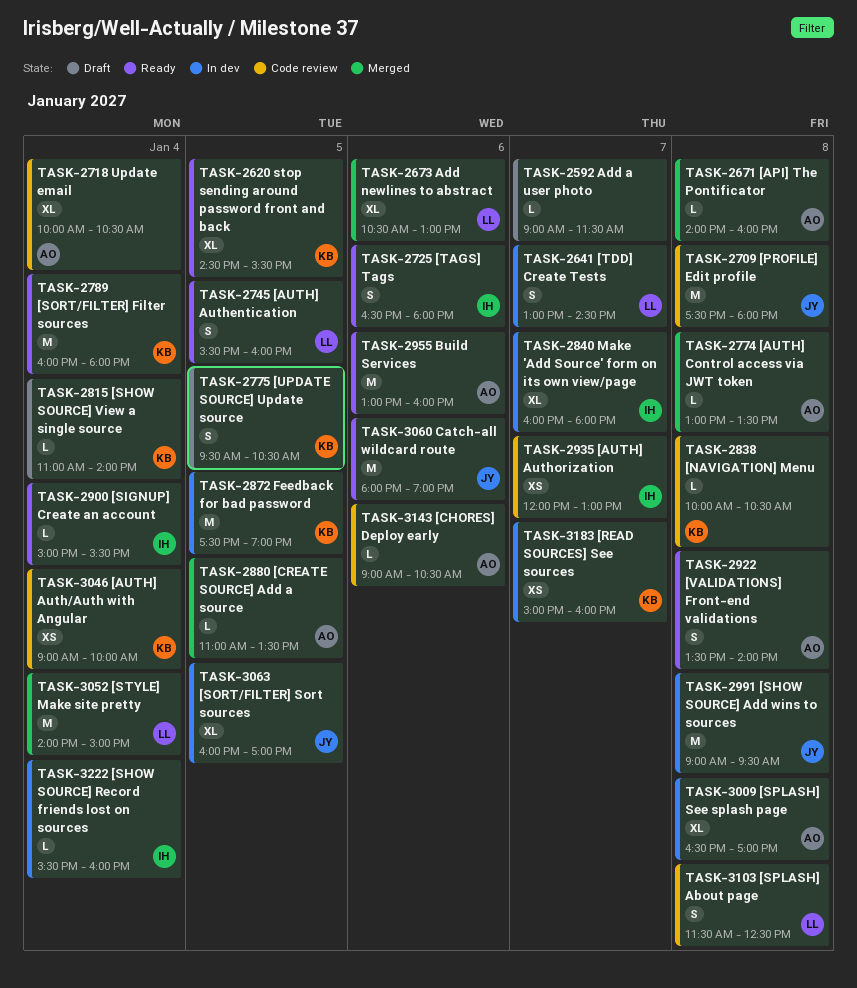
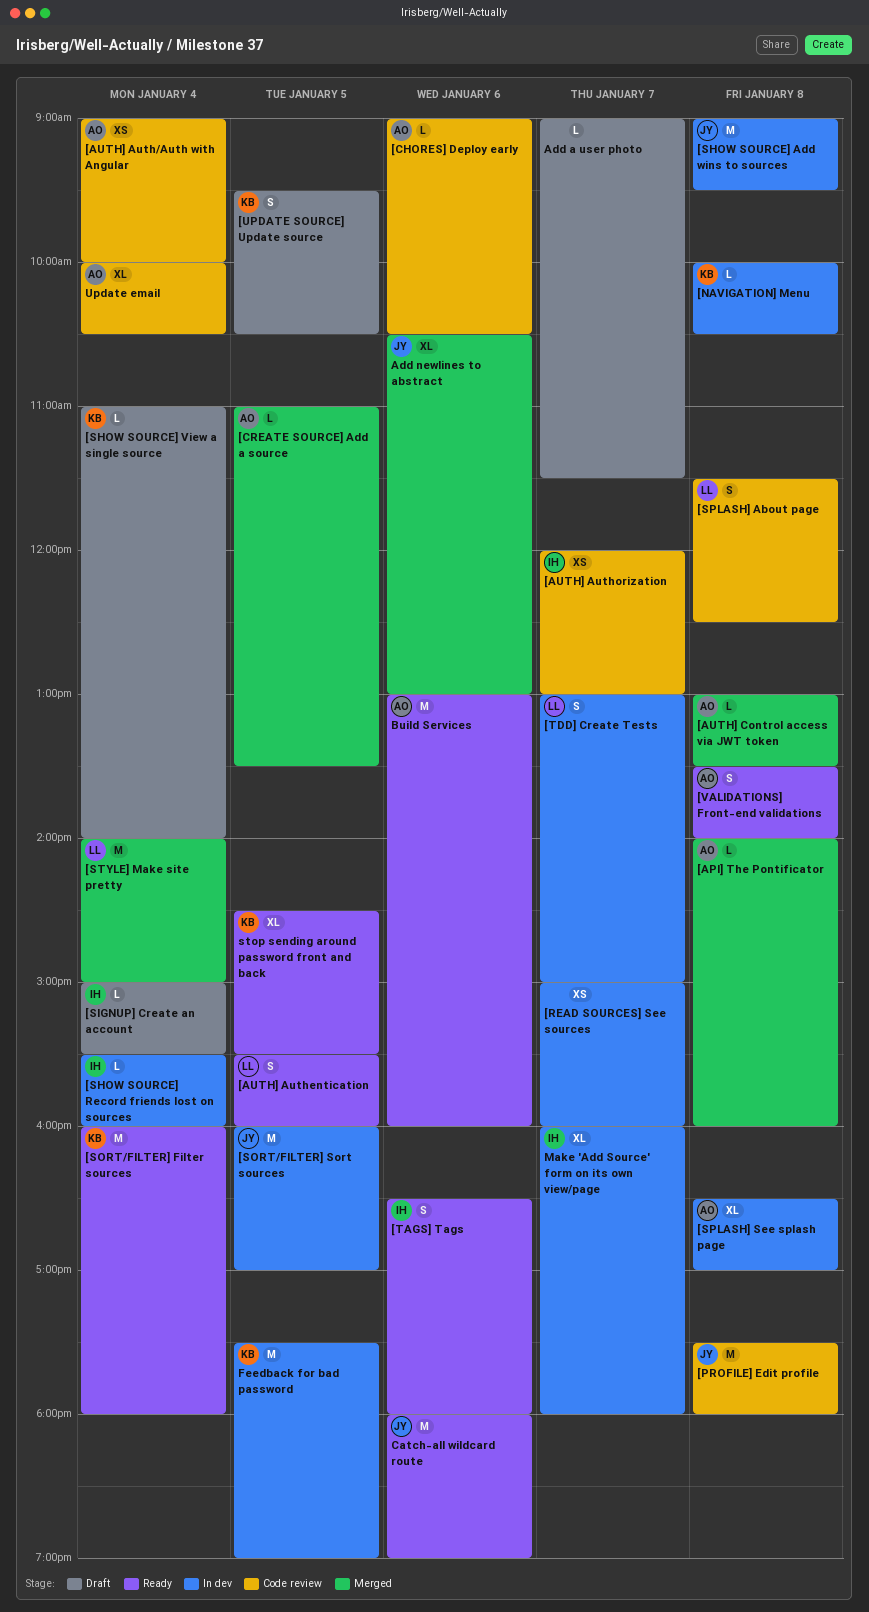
[AUTH] Auth/Auth with Angular, owner: KB -> AO
[NAVIGATION] Menu, status: Code review -> In dev
[READ SOURCES] See sources, owner: KB -> none
[SIGNUP] Create an account, status: Ready -> Draft
[SORT/FILTER] Sort sources, estimate: XL -> M
[TDD] Create Tests, ends: 14:30 -> 15:00
Add newlines to abstract, owner: LL -> JY

